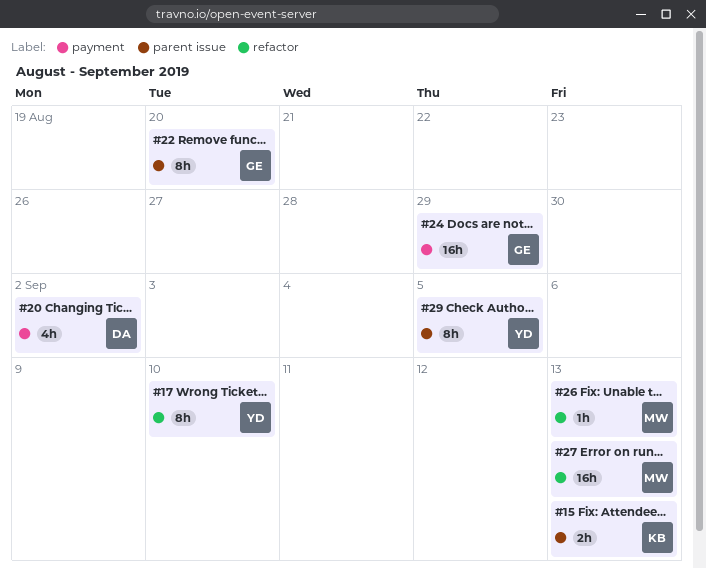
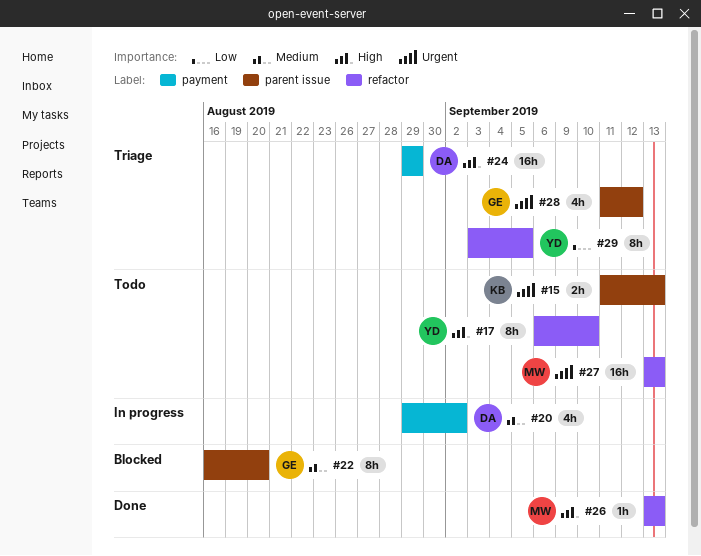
#24, owner: GE -> DA
#28: none -> present
#29, label: parent issue -> refactor

